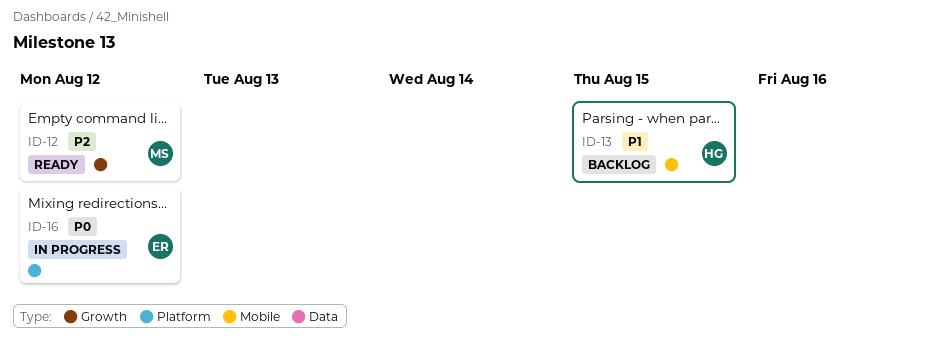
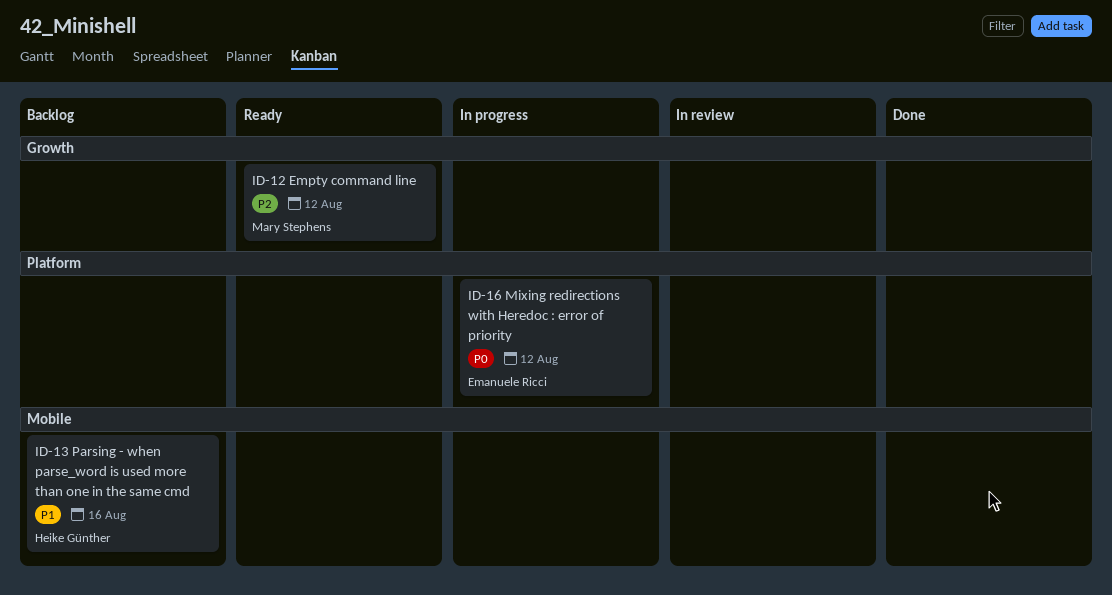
ID-13, due: Aug 15 -> Aug 16

